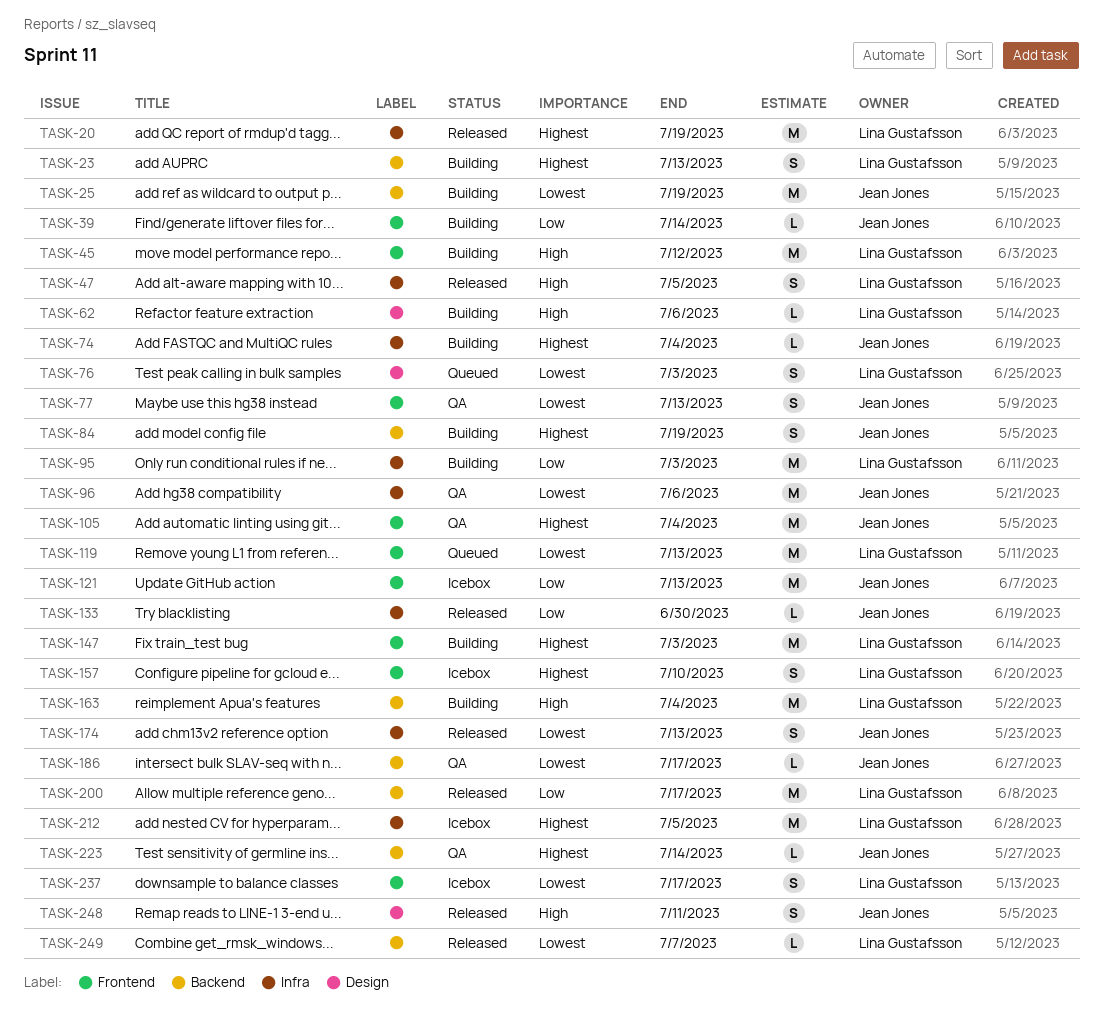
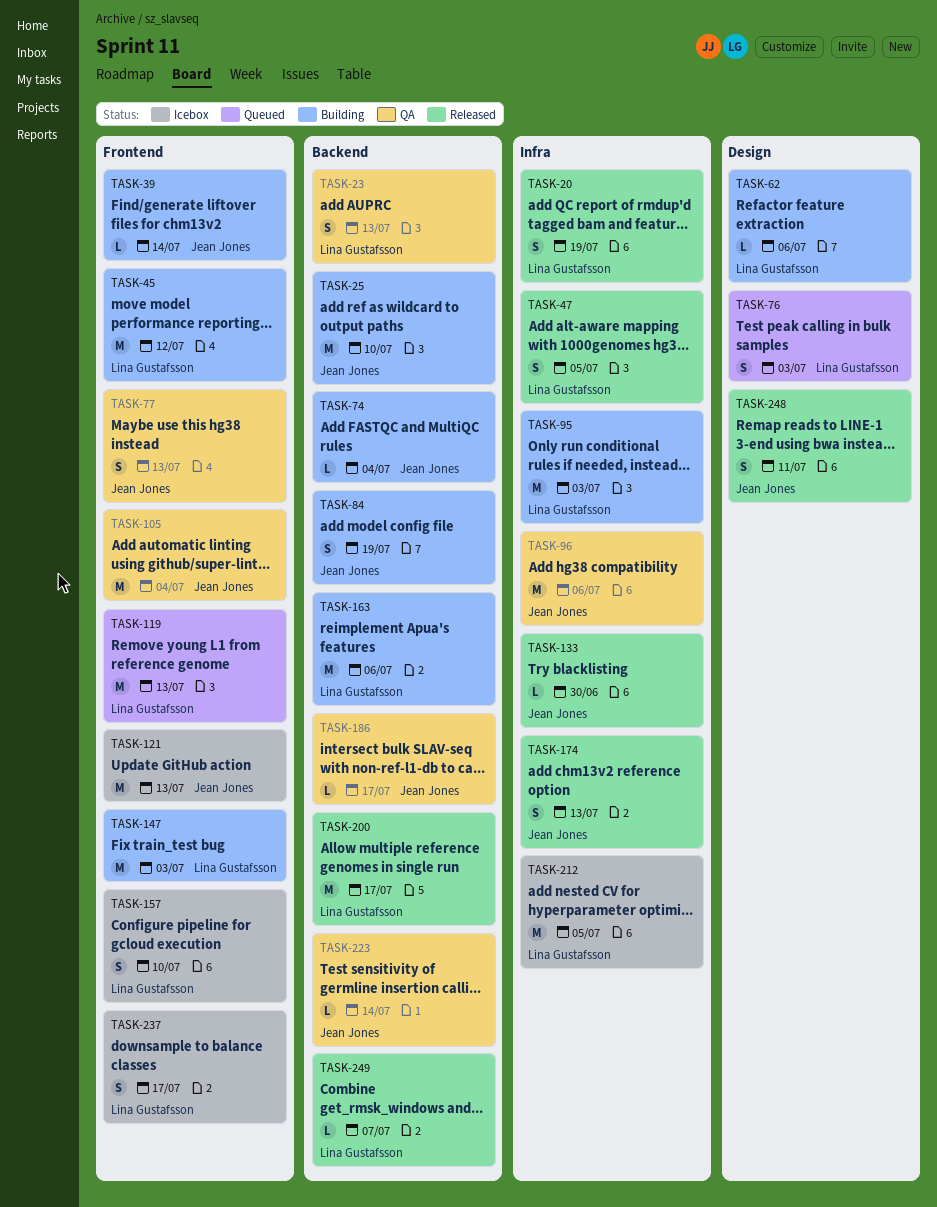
TASK-20, estimate: M -> S
TASK-23, status: Building -> QA
TASK-25, due: Jul 19 -> Jul 10
TASK-74, label: Infra -> Backend
TASK-163, due: Jul 4 -> Jul 6

